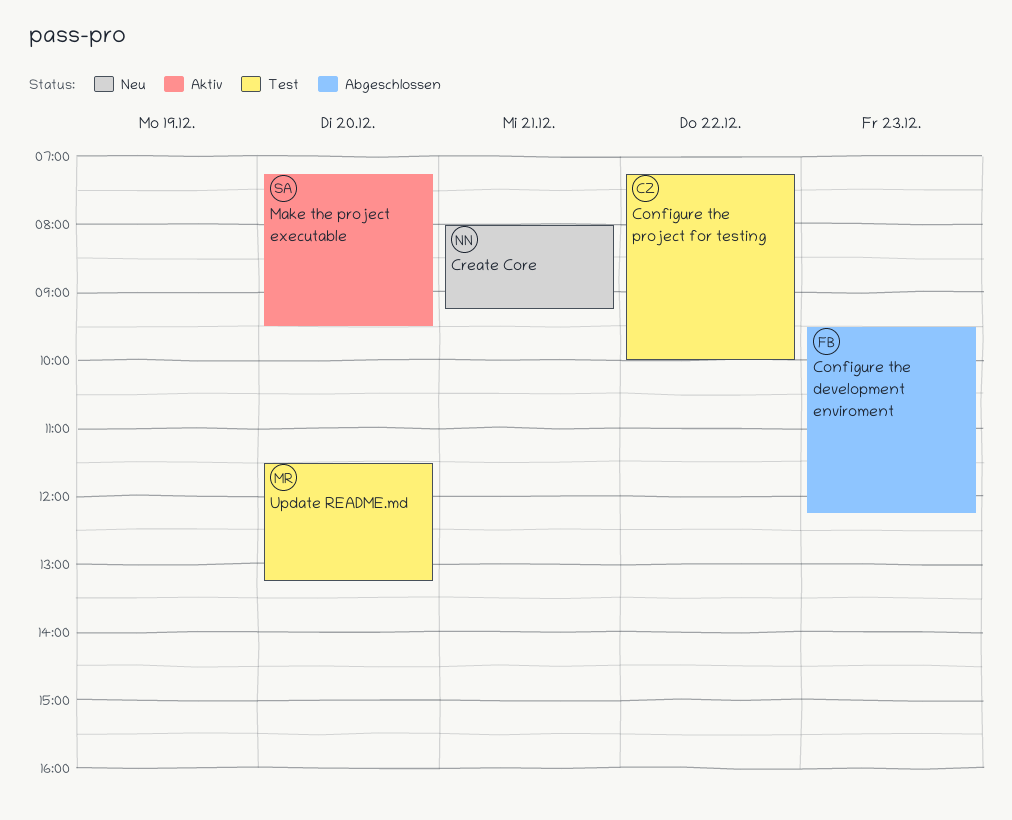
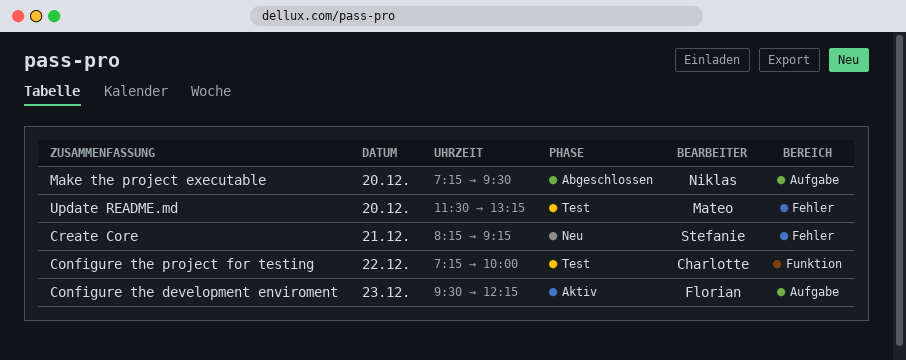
Configure the development enviroment, status: Abgeschlossen -> Aktiv
Create Core, owner: Niklas -> Stefanie
Create Core, begins: 08:00 -> 08:15
Make the project executable, status: Aktiv -> Abgeschlossen
Make the project executable, owner: Stefanie -> Niklas

